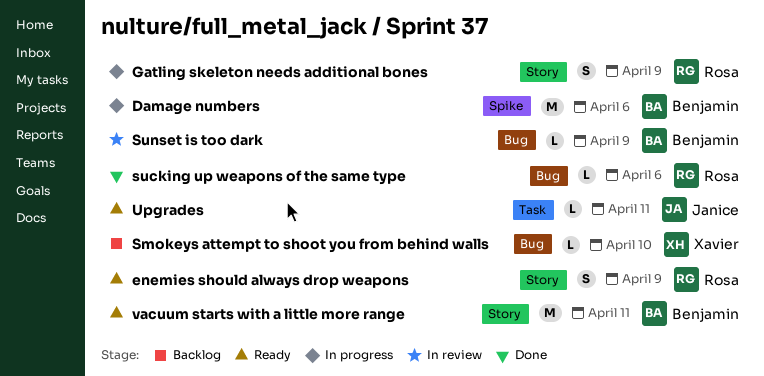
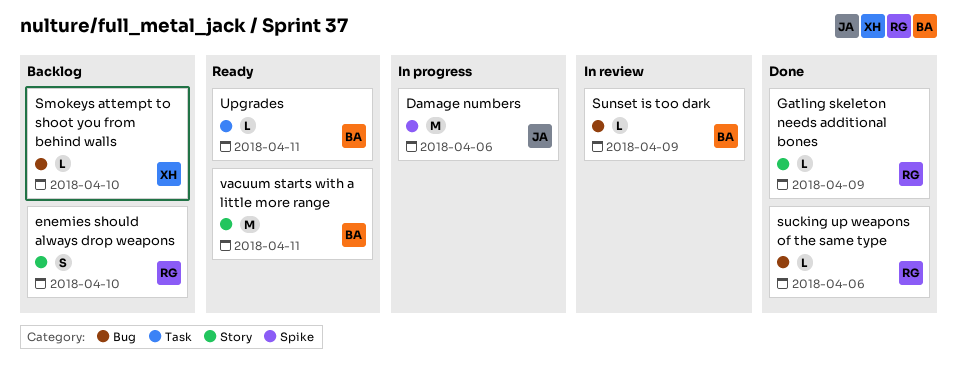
Damage numbers, owner: Benjamin -> Janice
enemies should always drop weapons, status: Ready -> Backlog
enemies should always drop weapons, due: Apr 9 -> Apr 10
Gatling skeleton needs additional bones, status: In progress -> Done
Gatling skeleton needs additional bones, estimate: S -> L
Upgrades, owner: Janice -> Benjamin

